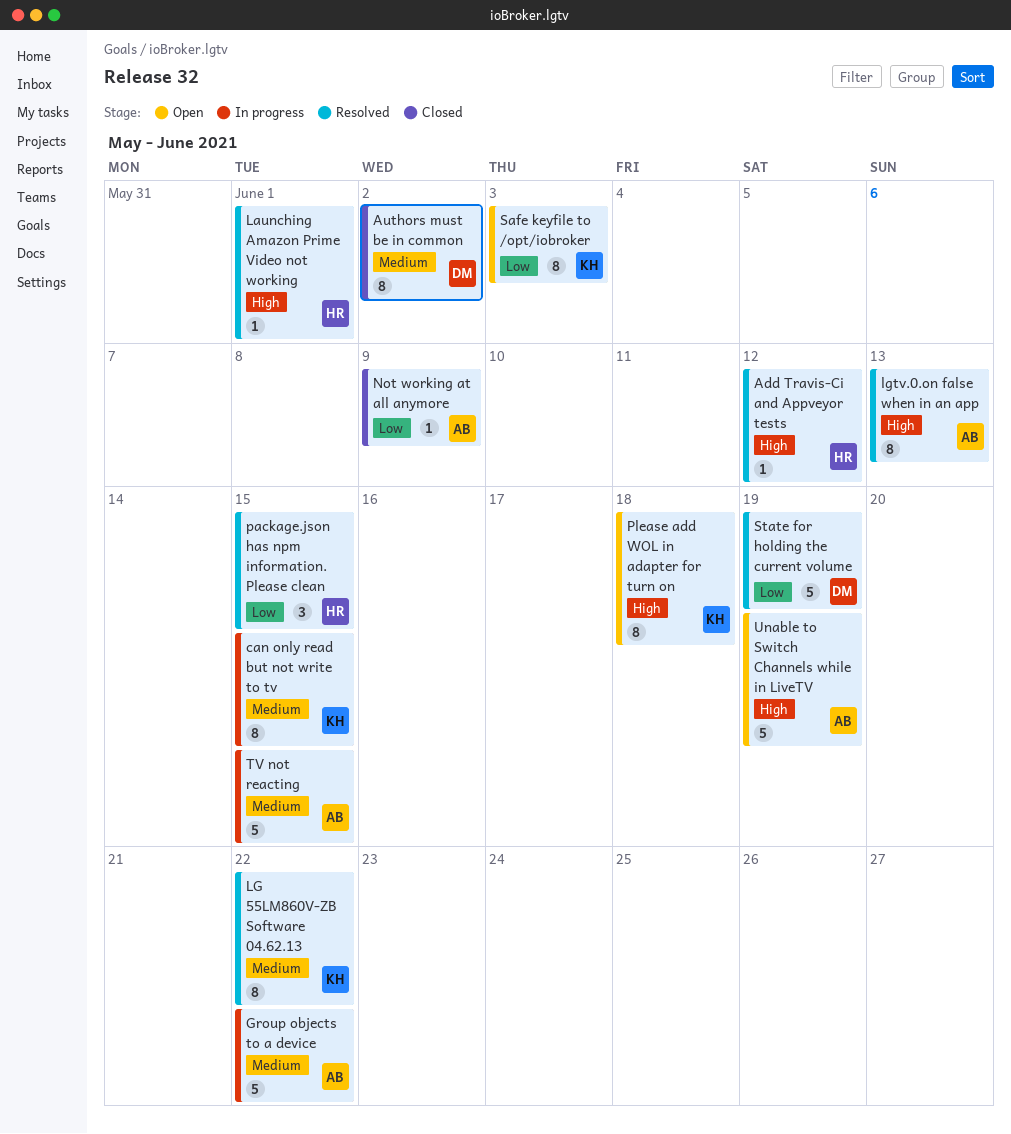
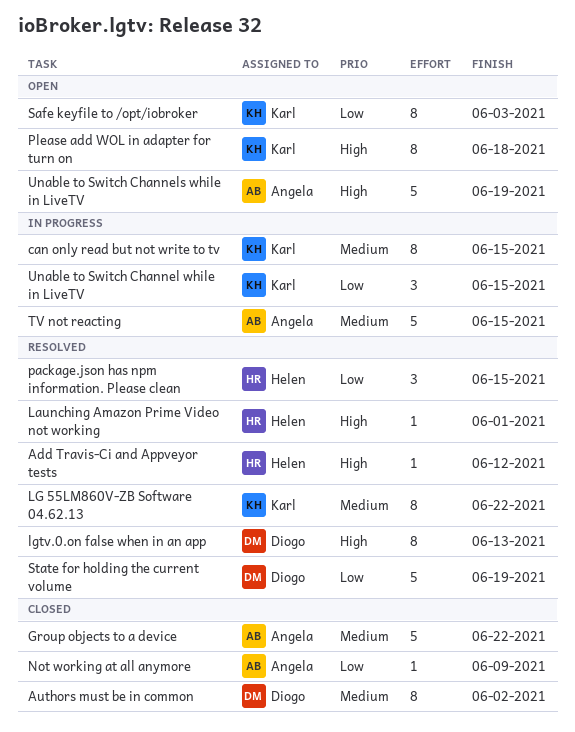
Group objects to a device, status: In progress -> Closed
lgtv.0.on false when in an app, owner: Angela -> Diogo
Unable to Switch Channel while in LiveTV: none -> present

